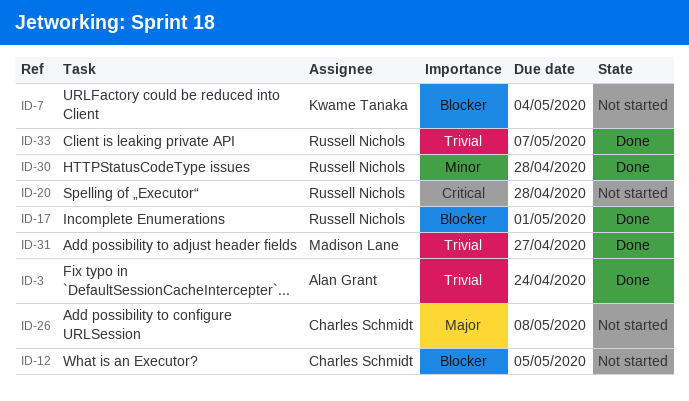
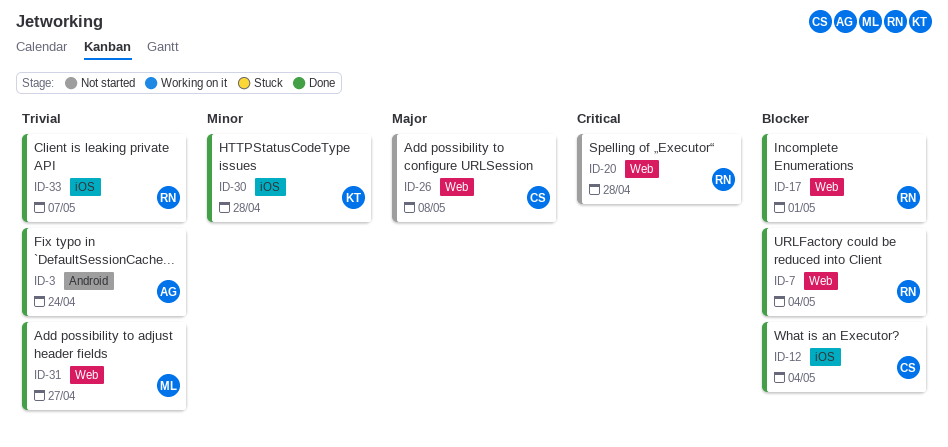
ID-7, status: Not started -> Done
ID-7, owner: Kwame Tanaka -> Russell Nichols
ID-12, status: Not started -> Done
ID-12, due: May 5 -> May 4
ID-30, owner: Russell Nichols -> Kwame Tanaka

